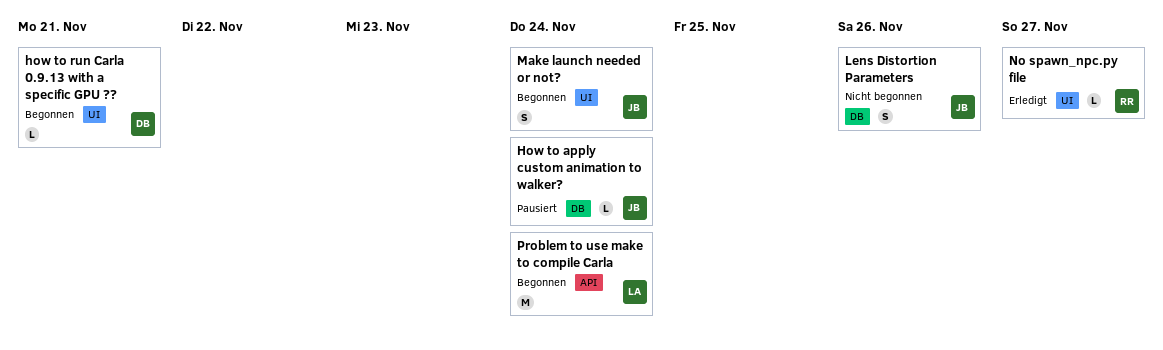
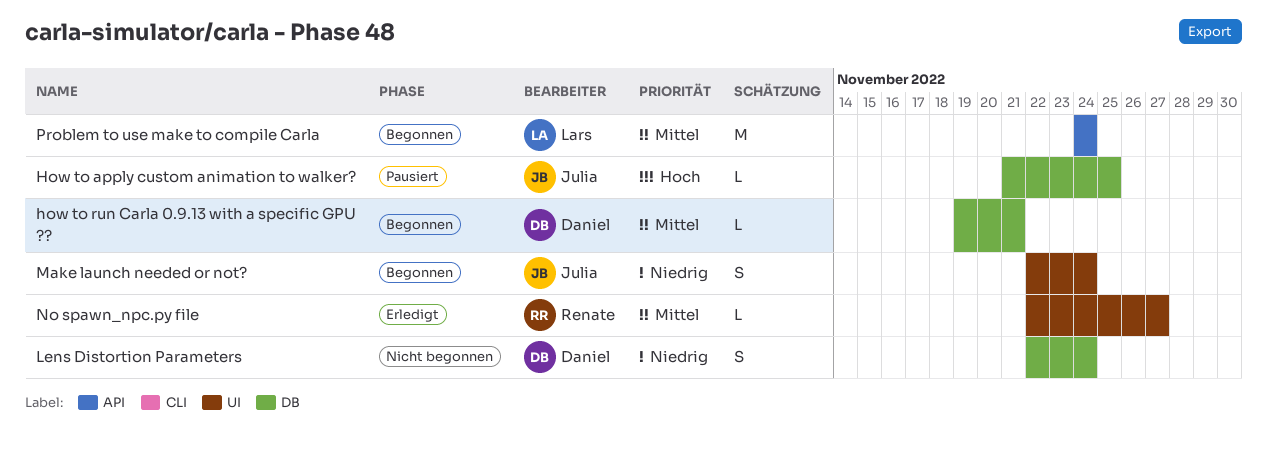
How to apply custom animation to walker?, due: Nov 24 -> Nov 25
how to run Carla 0.9.13 with a specific GPU ??, label: UI -> DB
Lens Distortion Parameters, owner: Julia -> Daniel
Lens Distortion Parameters, due: Nov 26 -> Nov 24

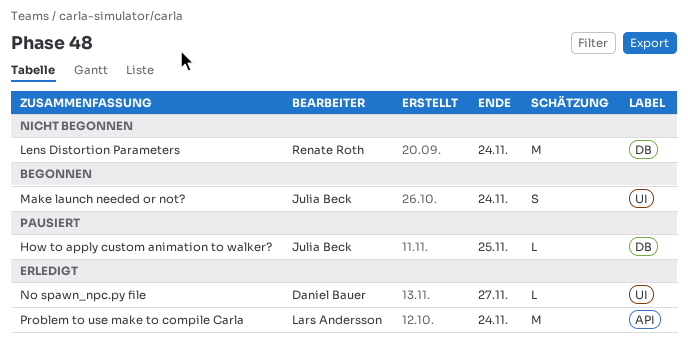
how to run Carla 0.9.13 with a specific GPU ??: present -> none
Lens Distortion Parameters, owner: Daniel Bauer -> Renate Roth
Lens Distortion Parameters, estimate: S -> M
No spawn_npc.py file, owner: Renate Roth -> Daniel Bauer
Problem to use make to compile Carla, status: Begonnen -> Erledigt

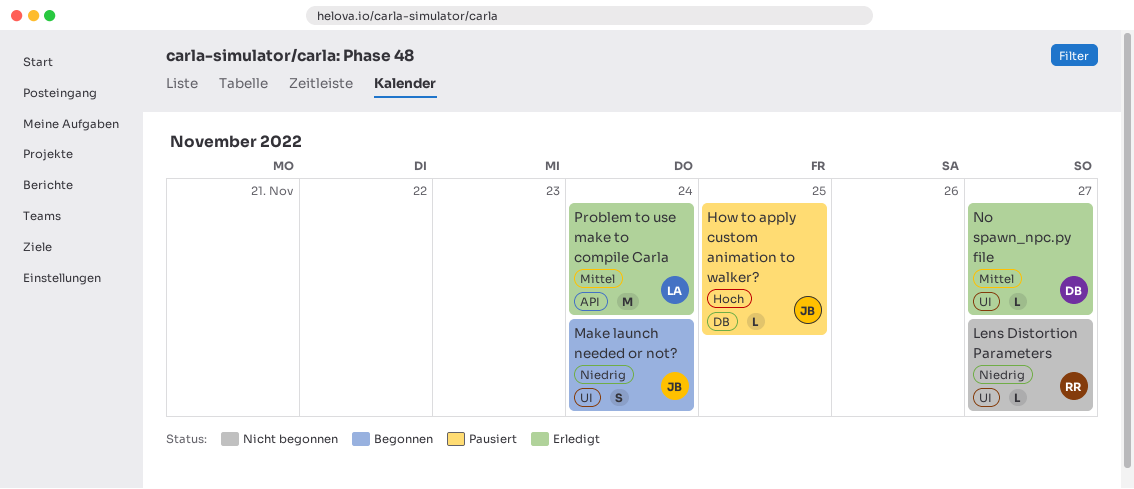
Lens Distortion Parameters, label: DB -> UI
Lens Distortion Parameters, estimate: M -> L
Lens Distortion Parameters, due: Nov 24 -> Nov 27

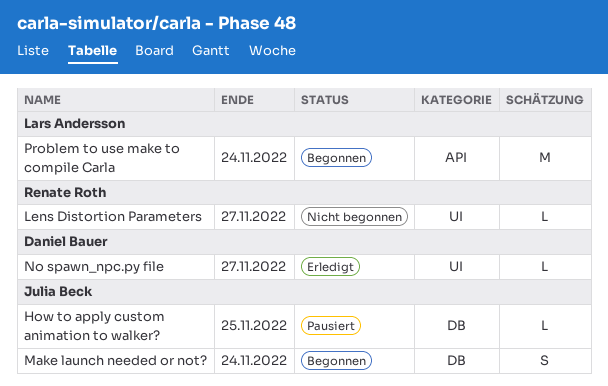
Make launch needed or not?, label: UI -> DB
Problem to use make to compile Carla, status: Erledigt -> Begonnen

